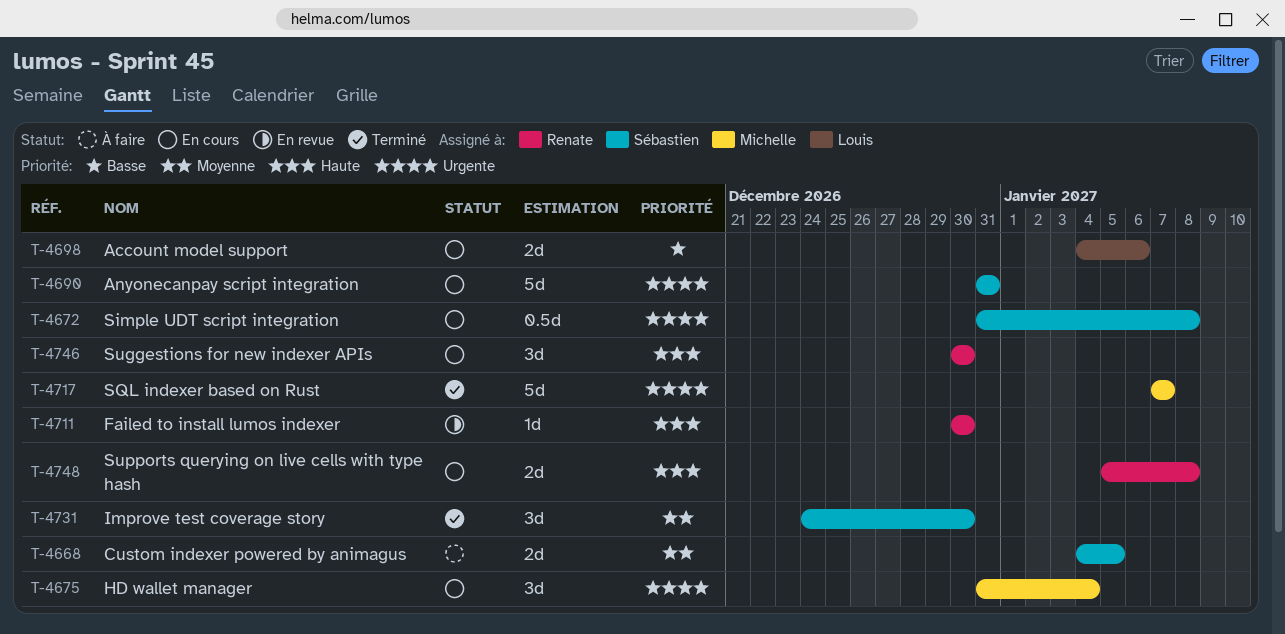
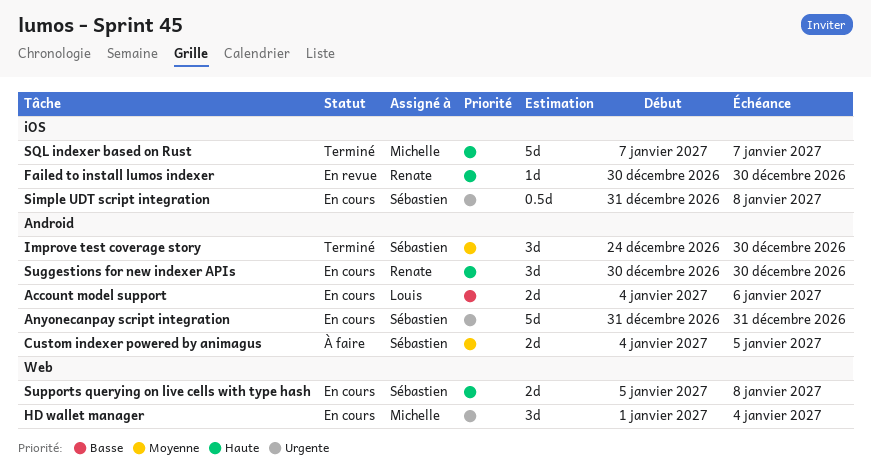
HD wallet manager, start: Dec 31 -> Jan 1
SQL indexer based on Rust, priority: Urgente -> Haute
Supports querying on live cells with type hash, owner: Renate -> Sébastien

